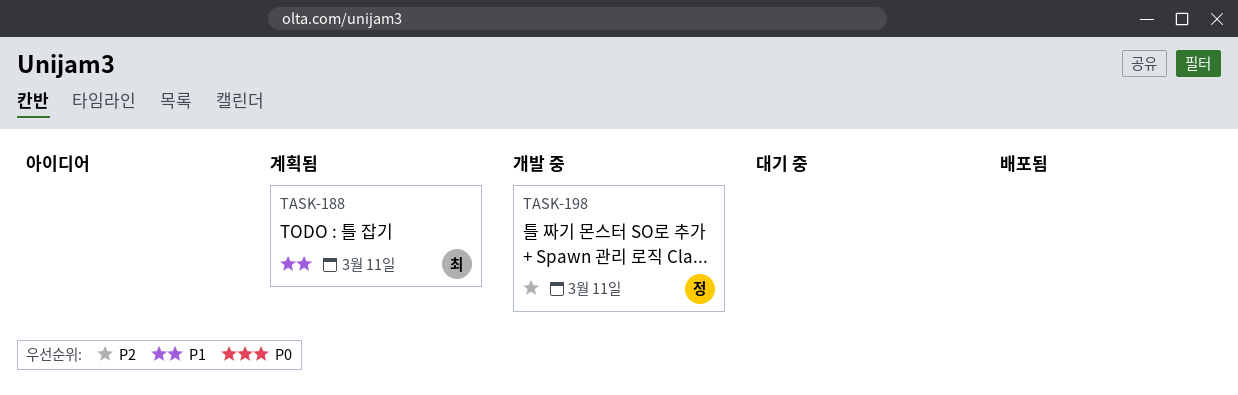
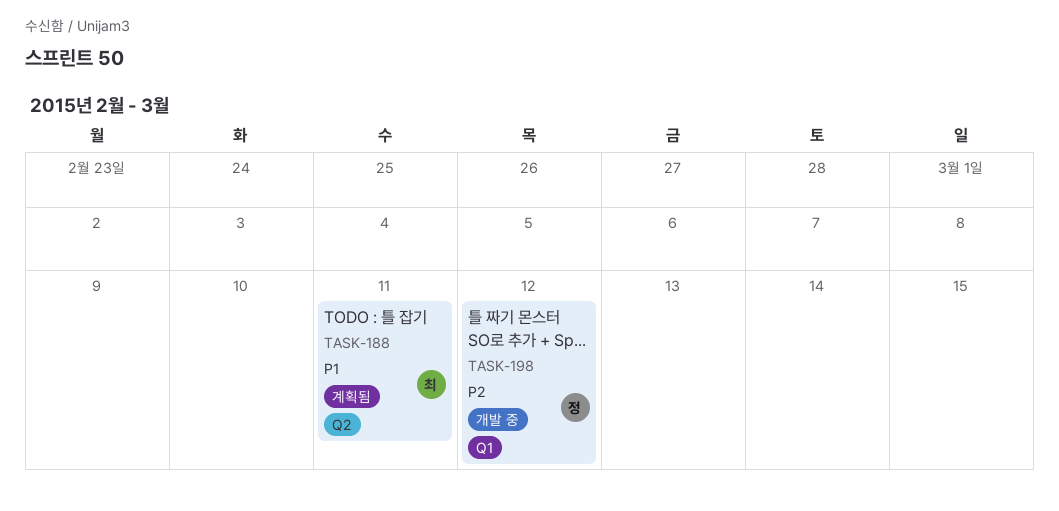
TASK-198, due: Mar 11 -> Mar 12

